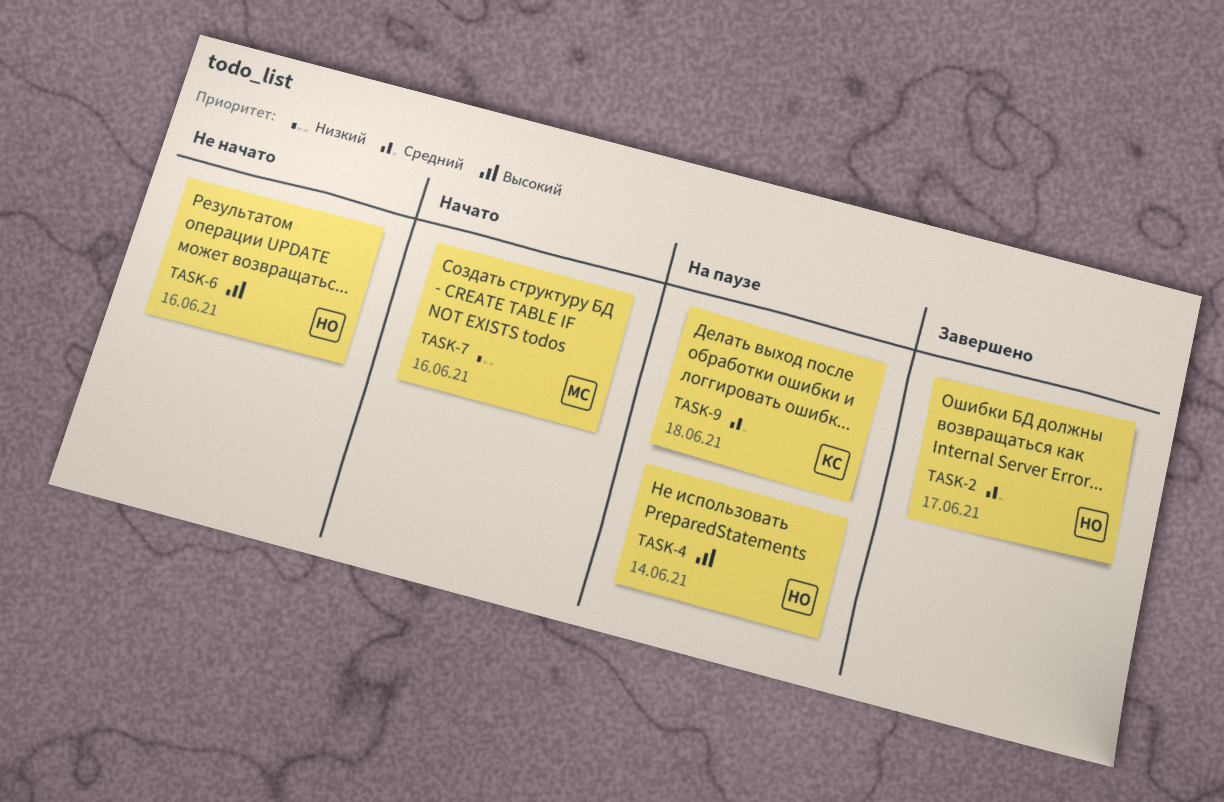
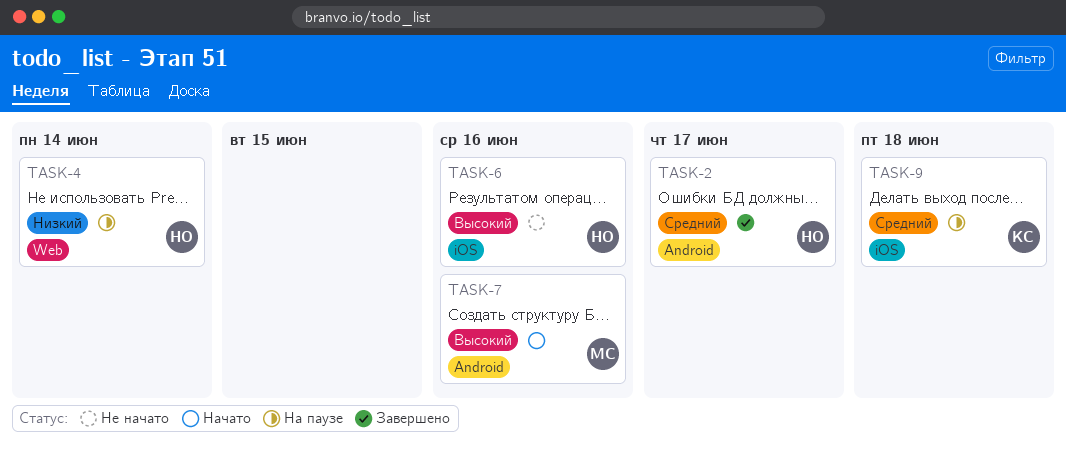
TASK-4, priority: Высокий -> Низкий
TASK-7, priority: Низкий -> Высокий

